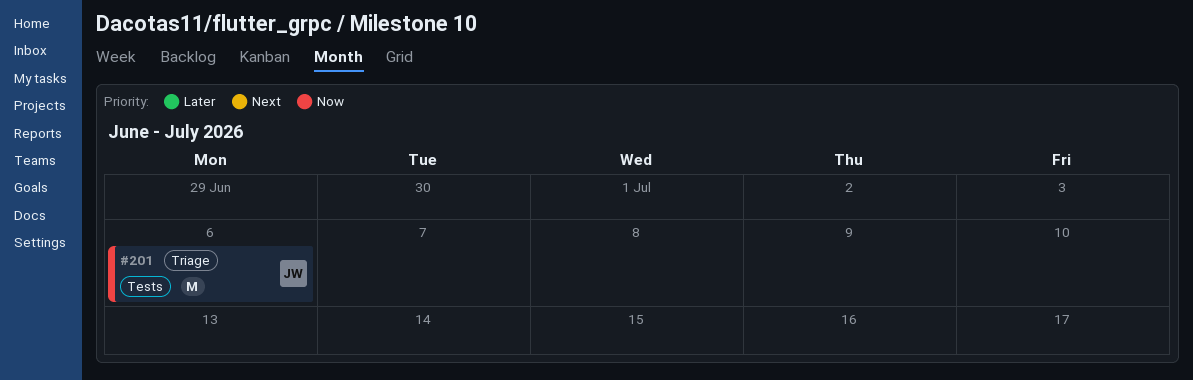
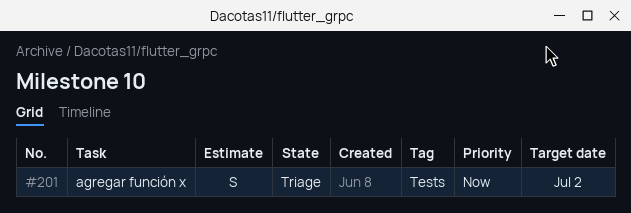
#201, estimate: M -> S
#201, due: Jul 6 -> Jul 2

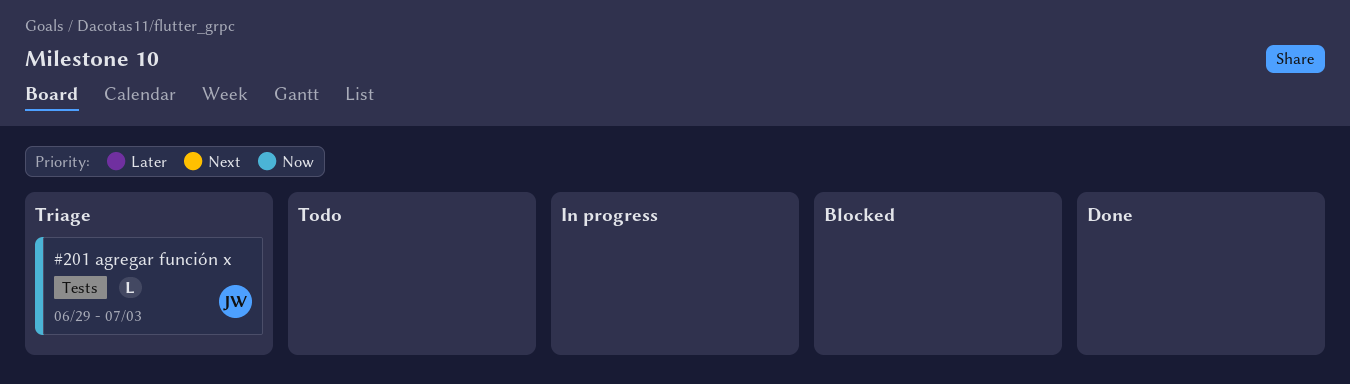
#201, estimate: S -> L
#201, due: Jul 2 -> Jul 3

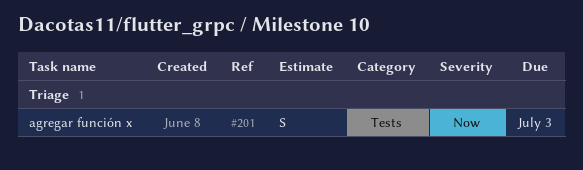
#201, estimate: L -> S

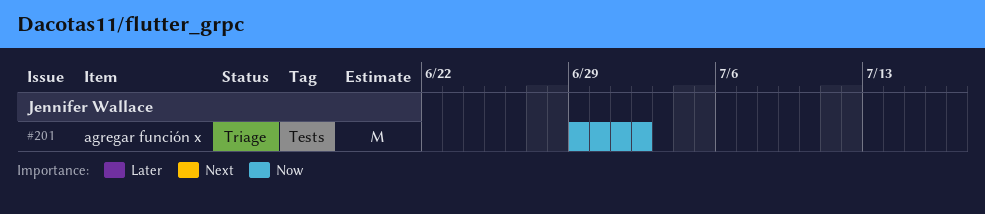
#201, estimate: S -> M
#201, due: Jul 3 -> Jul 2

